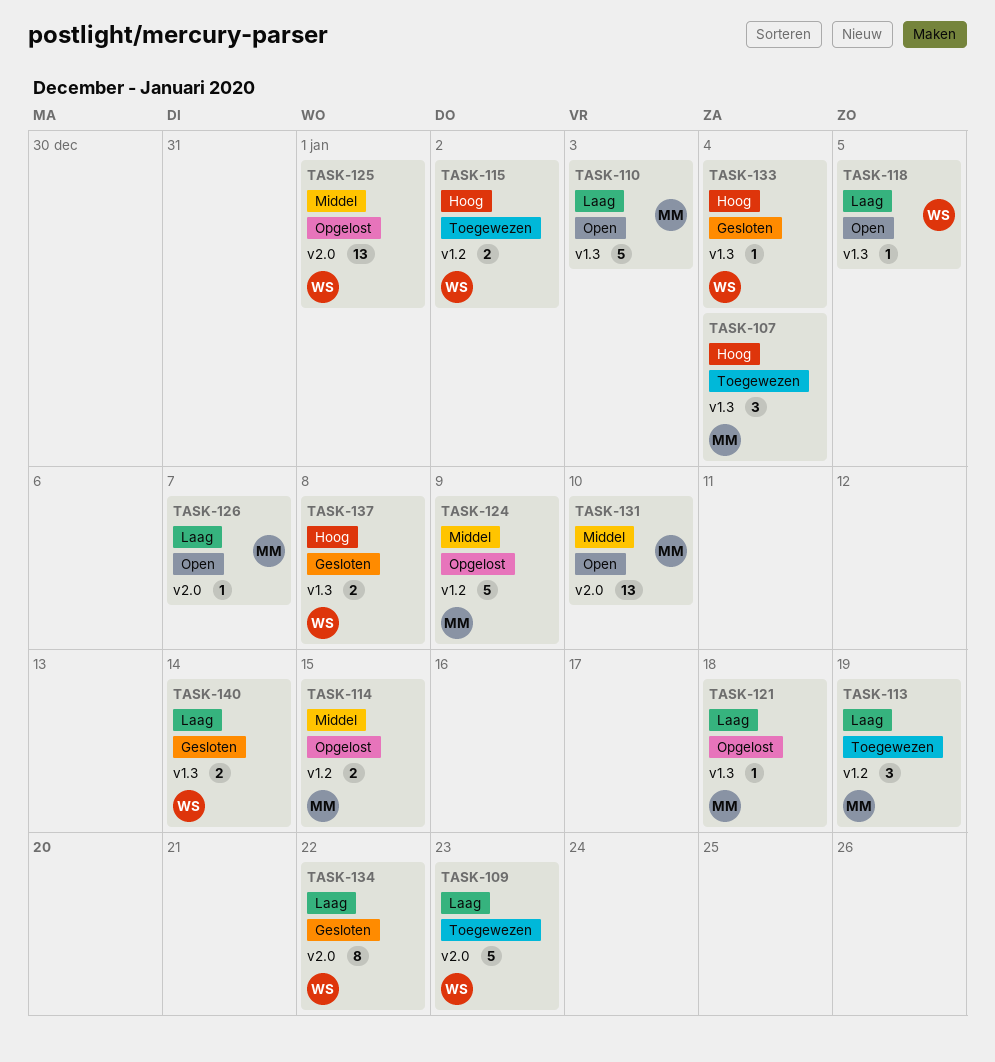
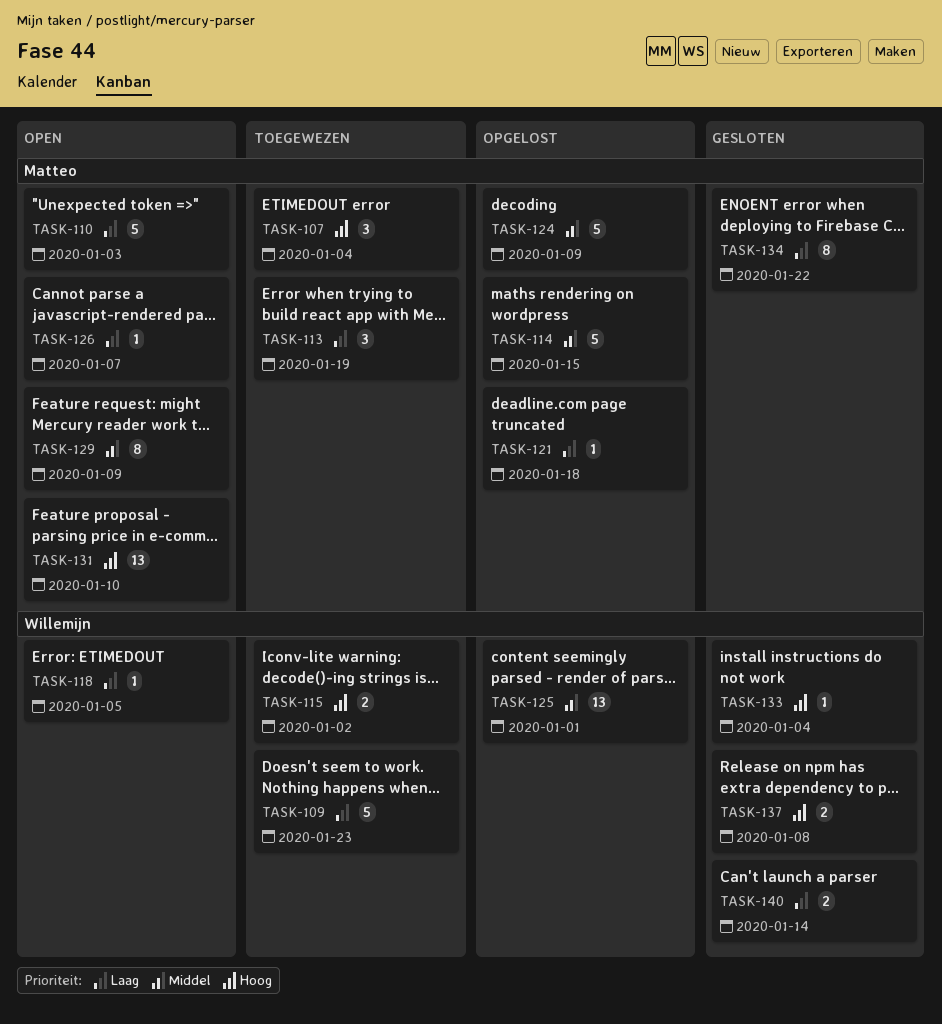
TASK-114, estimate: 2 -> 5
TASK-129: none -> present
TASK-131, priority: Middel -> Hoog
TASK-134, owner: Willemijn -> Matteo

